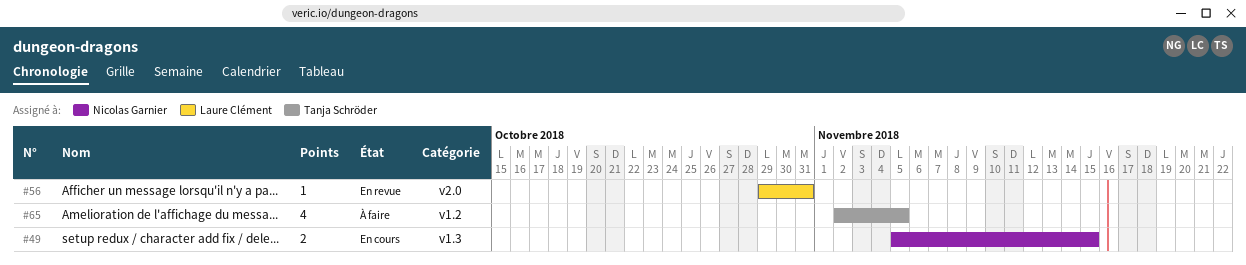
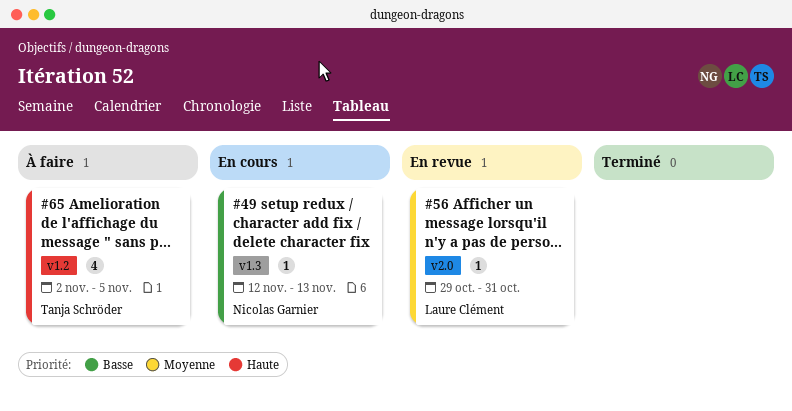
#49, estimate: 2 -> 1
#49, start: Nov 5 -> Nov 12
#49, due: Nov 15 -> Nov 13

